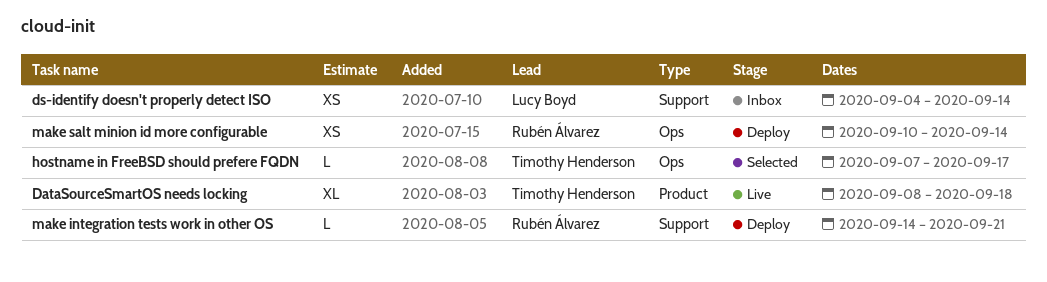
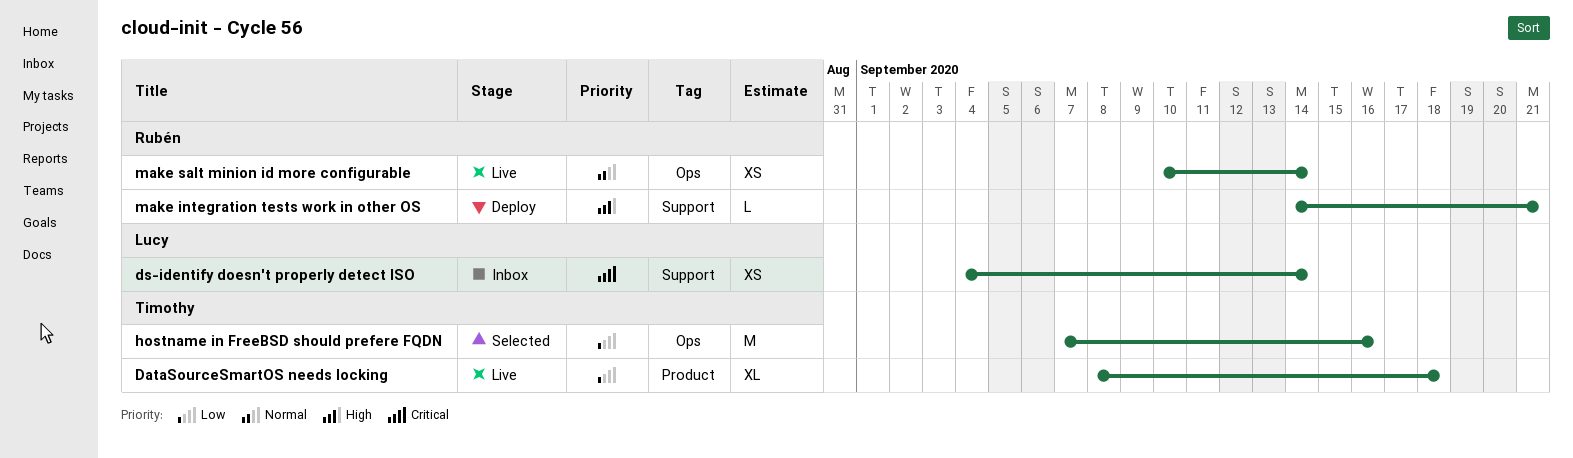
hostname in FreeBSD should prefere FQDN, estimate: L -> M
hostname in FreeBSD should prefere FQDN, due: Sep 17 -> Sep 16
make salt minion id more configurable, status: Deploy -> Live

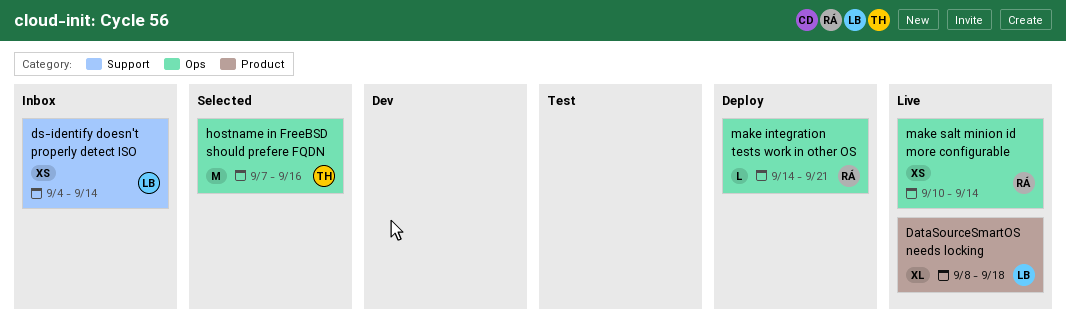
DataSourceSmartOS needs locking, owner: Timothy -> Lucy
make integration tests work in other OS, label: Support -> Ops

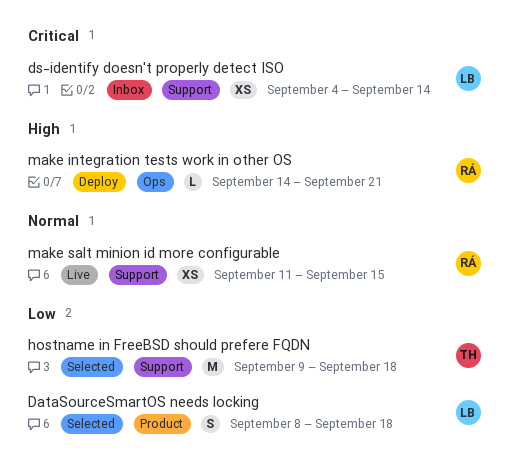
DataSourceSmartOS needs locking, status: Live -> Selected
DataSourceSmartOS needs locking, estimate: XL -> S
hostname in FreeBSD should prefere FQDN, label: Ops -> Support
hostname in FreeBSD should prefere FQDN, start: Sep 7 -> Sep 9
hostname in FreeBSD should prefere FQDN, due: Sep 16 -> Sep 18
make salt minion id more configurable, label: Ops -> Support
make salt minion id more configurable, start: Sep 10 -> Sep 11
make salt minion id more configurable, due: Sep 14 -> Sep 15

